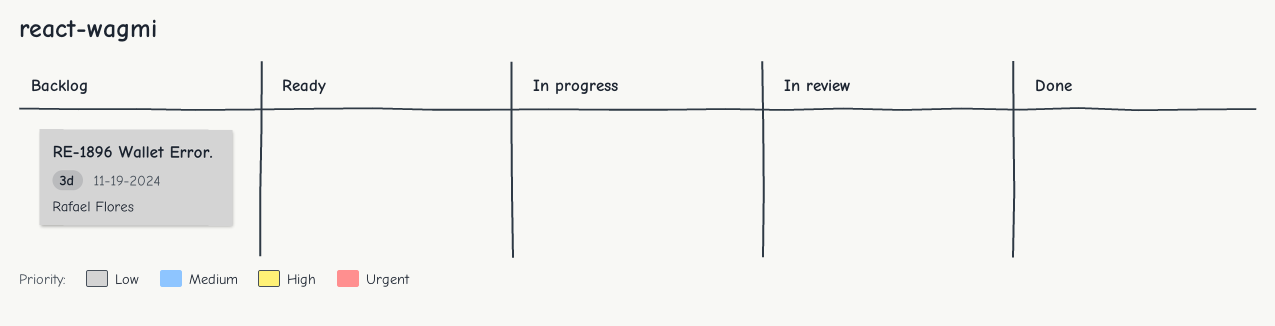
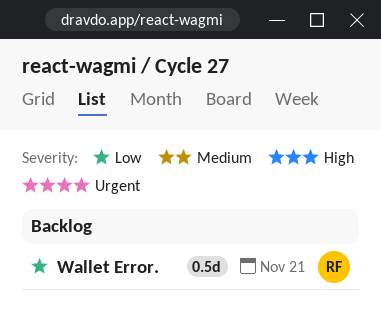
Wallet Error., estimate: 3d -> 0.5d
Wallet Error., due: Nov 19 -> Nov 21

